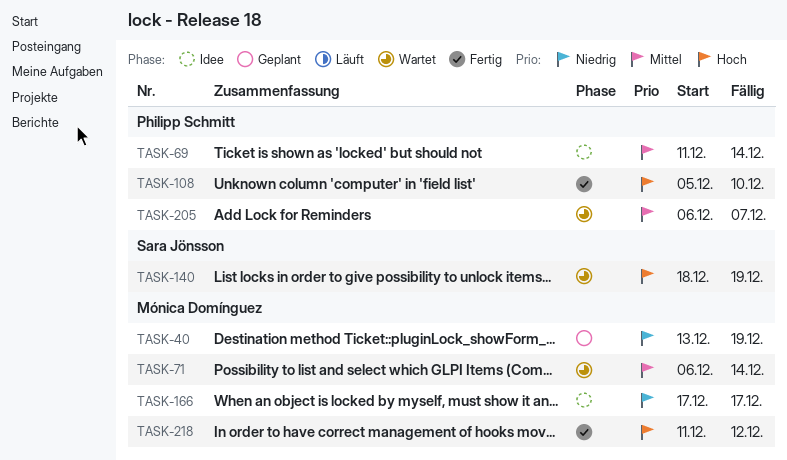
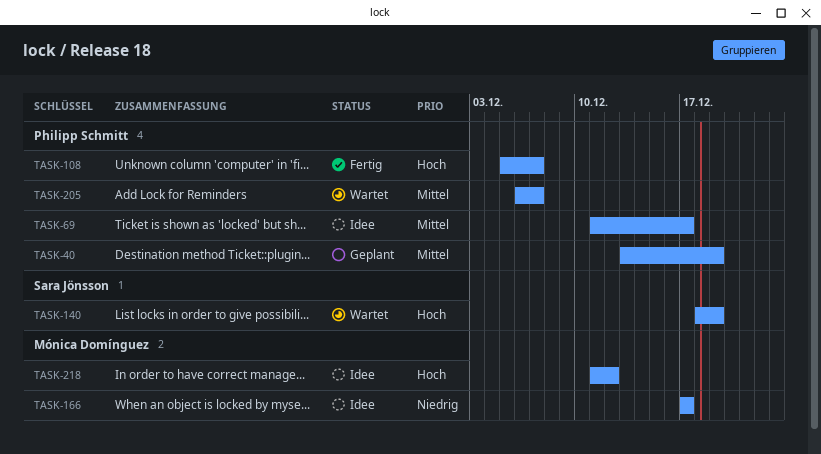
TASK-40, owner: Mónica Domínguez -> Philipp Schmitt
TASK-40, priority: Niedrig -> Mittel
TASK-69, due: Dec 14 -> Dec 17
TASK-71: present -> none
TASK-108, due: Dec 10 -> Dec 7
TASK-218, status: Fertig -> Idee

